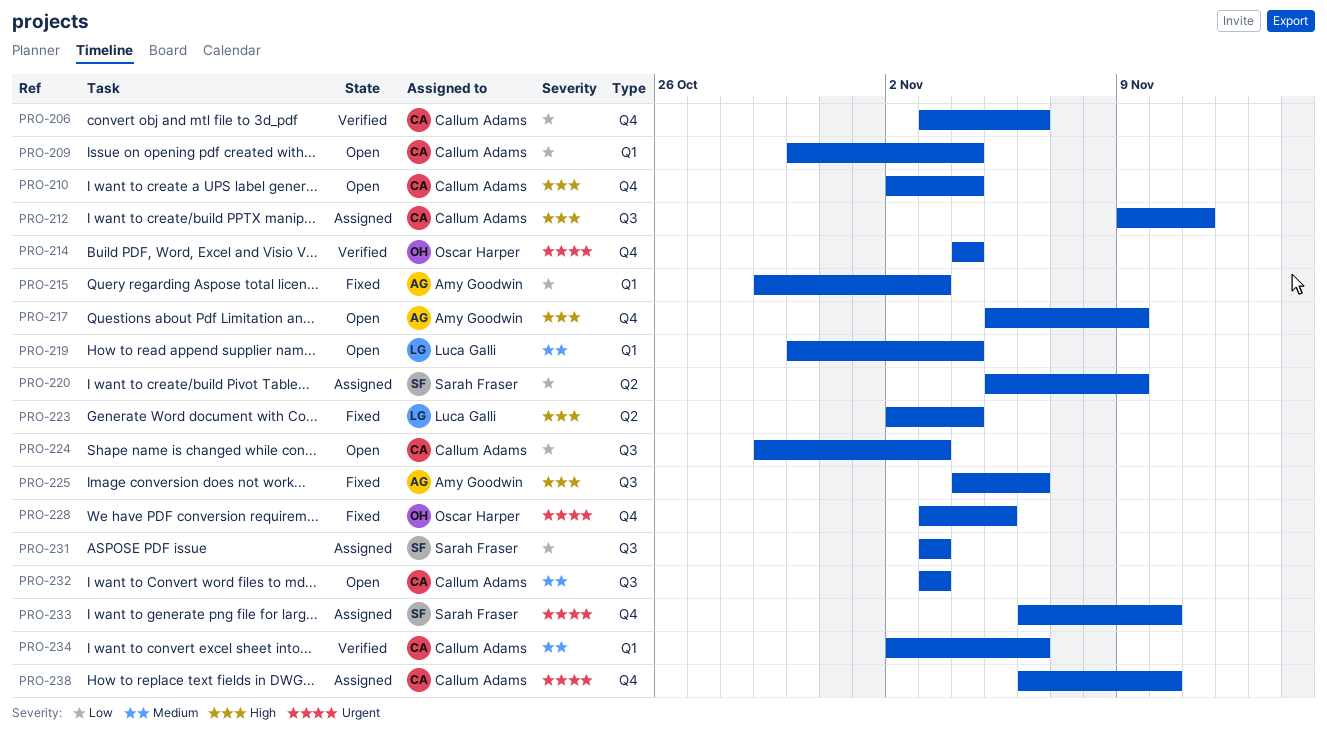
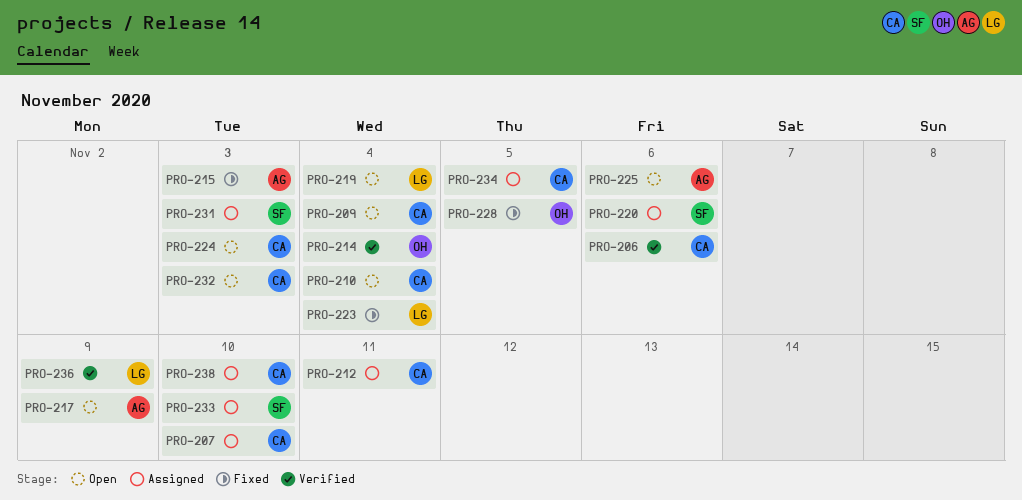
PRO-207: none -> present
PRO-220, due: Nov 9 -> Nov 6
PRO-225, status: Fixed -> Open
PRO-234, status: Verified -> Assigned
PRO-234, due: Nov 6 -> Nov 5
PRO-236: none -> present

